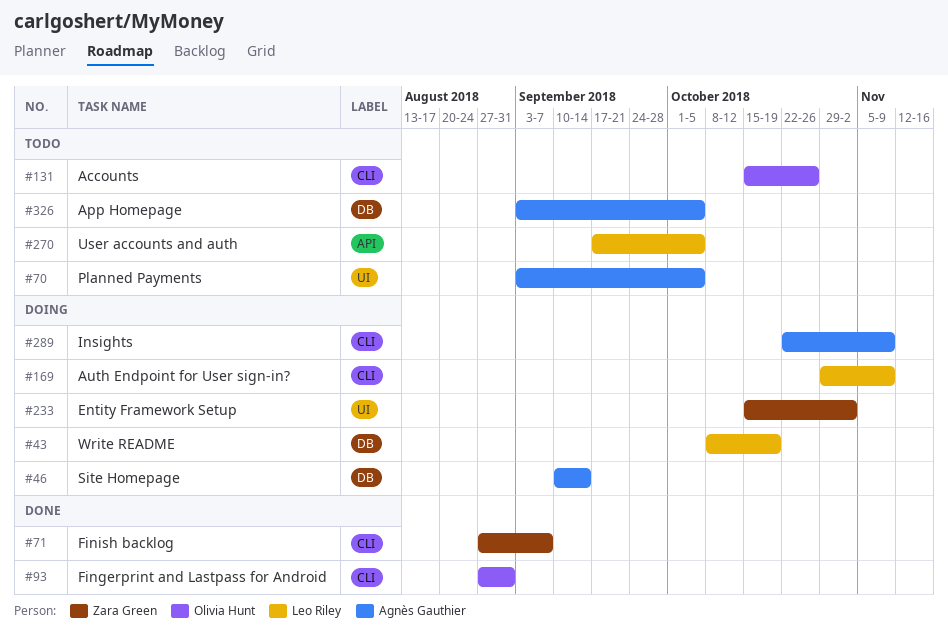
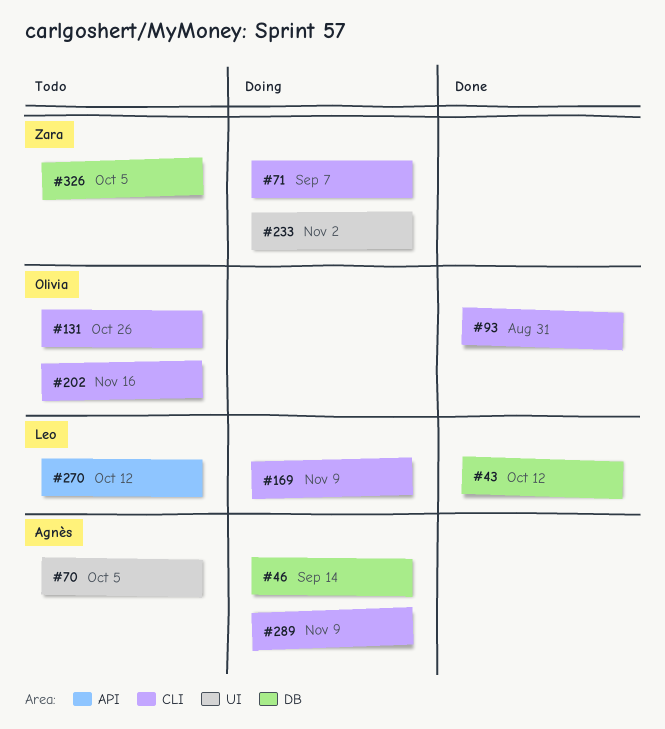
#43, status: Doing -> Done
#43, due: Oct 19 -> Oct 12
#71, status: Done -> Doing
#202: none -> present
#270, due: Oct 5 -> Oct 12
#326, owner: Agnès Gauthier -> Zara Green

